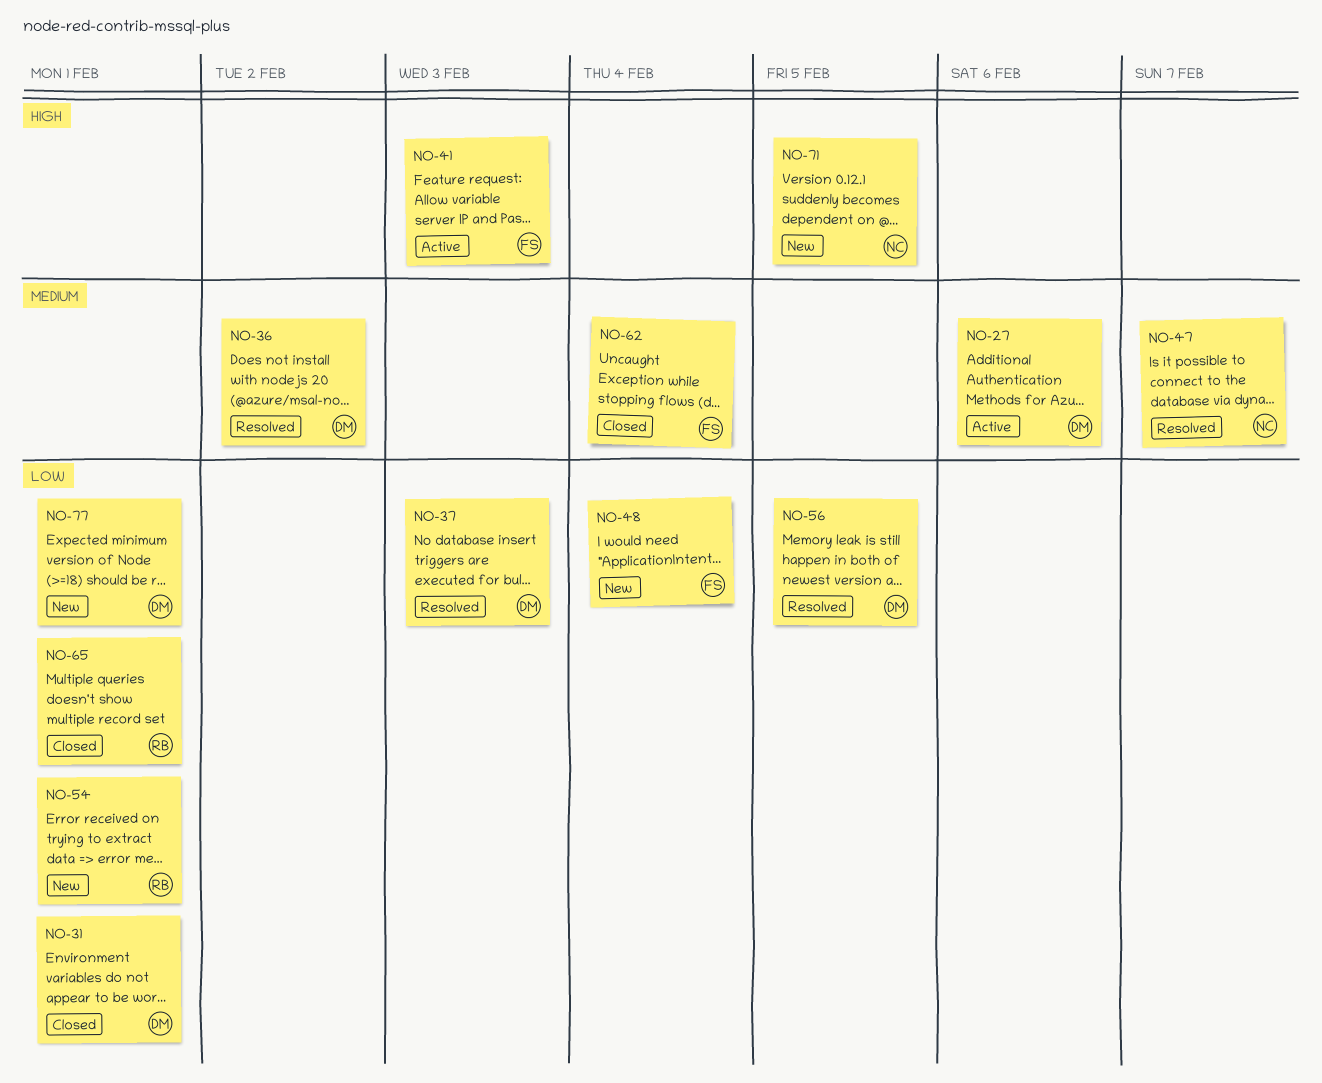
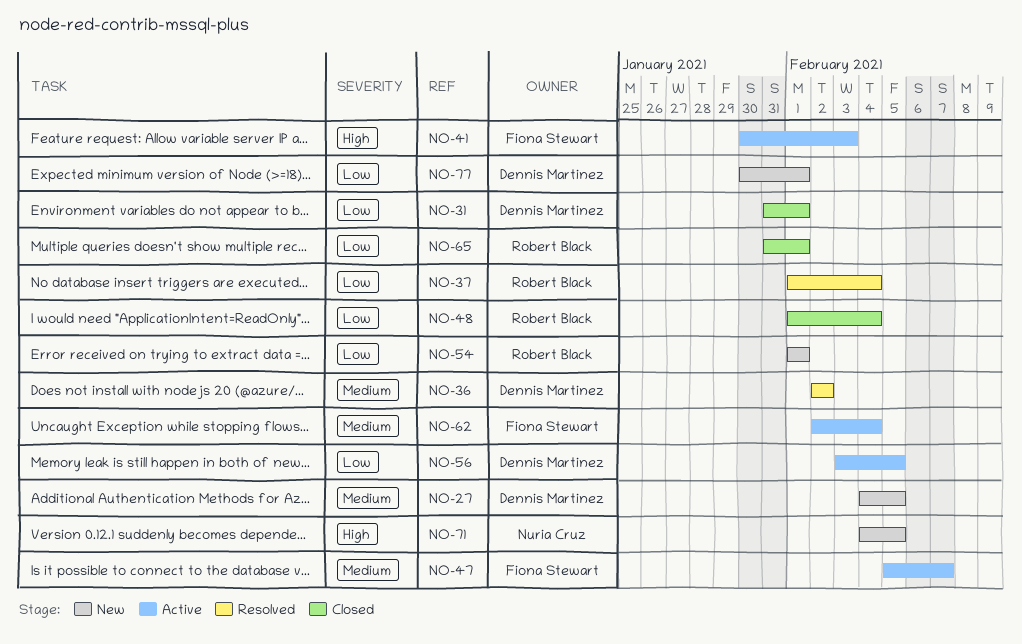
NO-27, status: Active -> New
NO-27, due: Feb 6 -> Feb 5
NO-37, owner: Dennis Martinez -> Robert Black
NO-37, due: Feb 3 -> Feb 4
NO-47, status: Resolved -> Active
NO-47, owner: Nuria Cruz -> Fiona Stewart
NO-48, status: New -> Closed
NO-48, owner: Fiona Stewart -> Robert Black
NO-56, status: Resolved -> Active
NO-62, status: Closed -> Active

